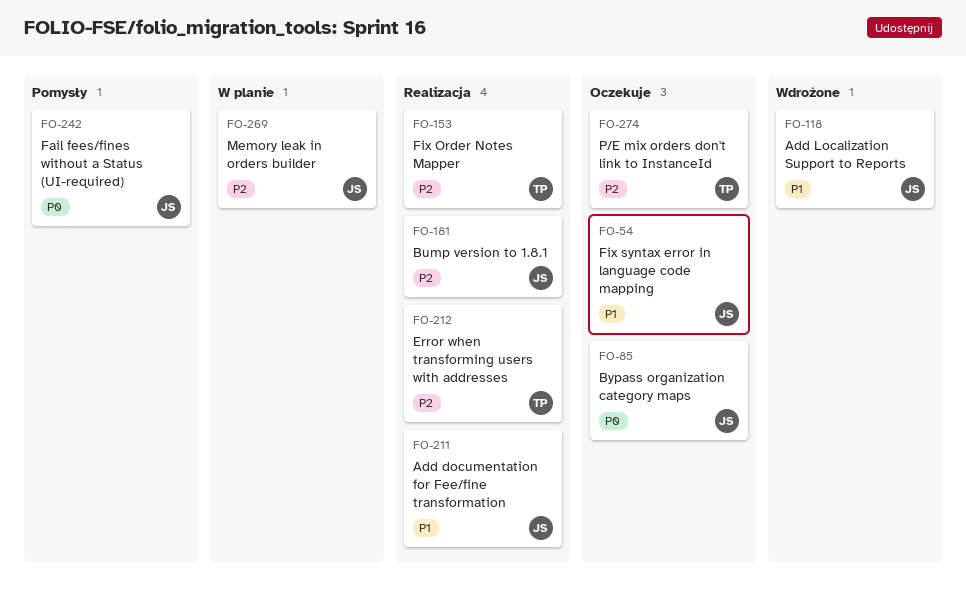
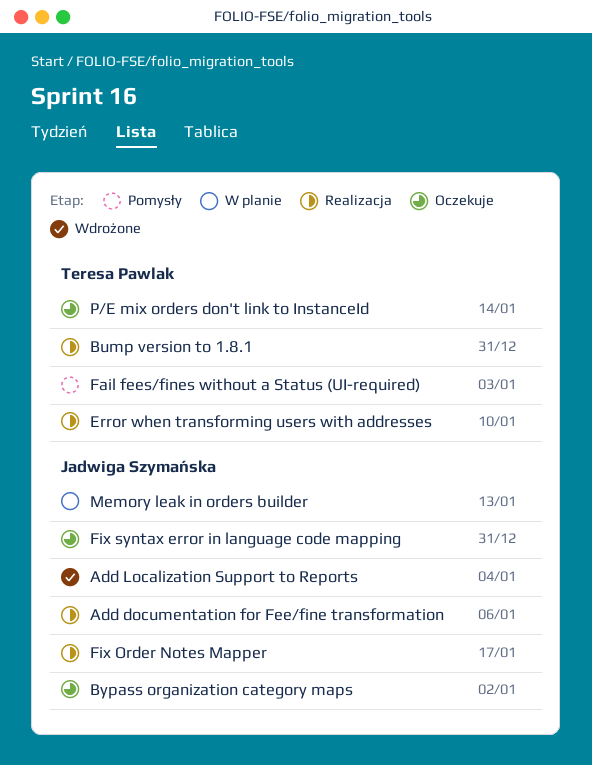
Bump version to 1.8.1, owner: Jadwiga Szymańska -> Teresa Pawlak
Fail fees/fines without a Status (UI-required), owner: Jadwiga Szymańska -> Teresa Pawlak
Fix Order Notes Mapper, owner: Teresa Pawlak -> Jadwiga Szymańska

